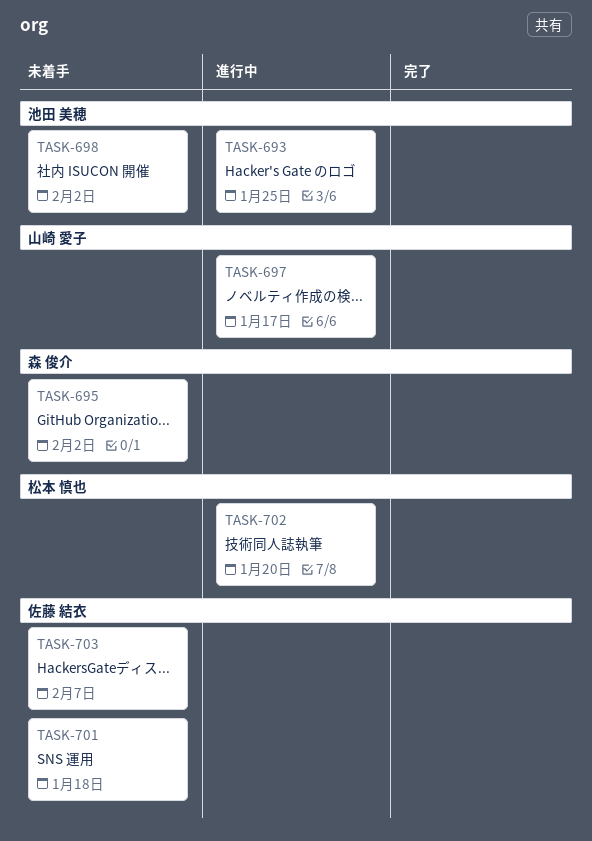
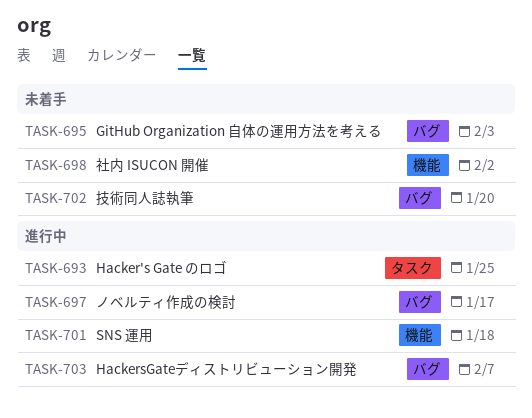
TASK-695, due: Feb 2 -> Feb 3
TASK-701, status: 未着手 -> 進行中
TASK-702, status: 進行中 -> 未着手
TASK-703, status: 未着手 -> 進行中

